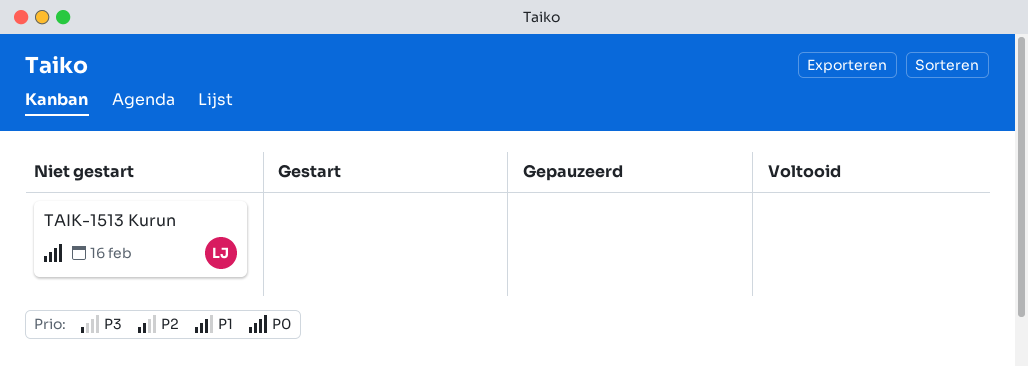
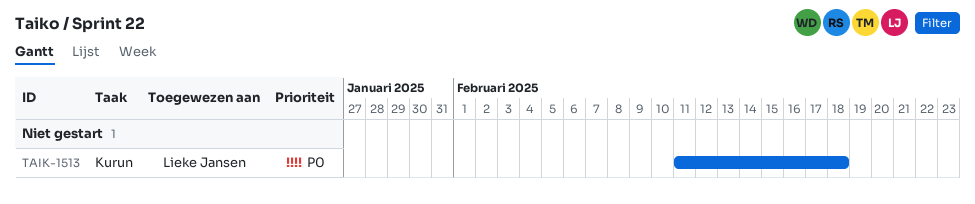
TAIK-1513, due: Feb 16 -> Feb 18

